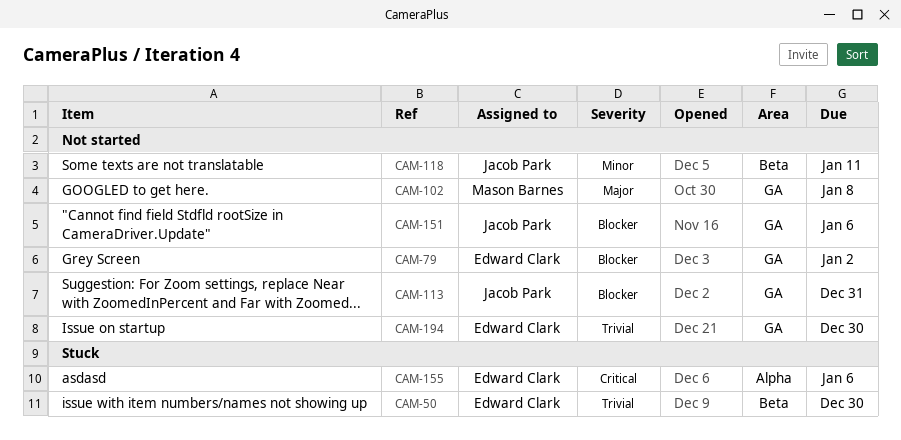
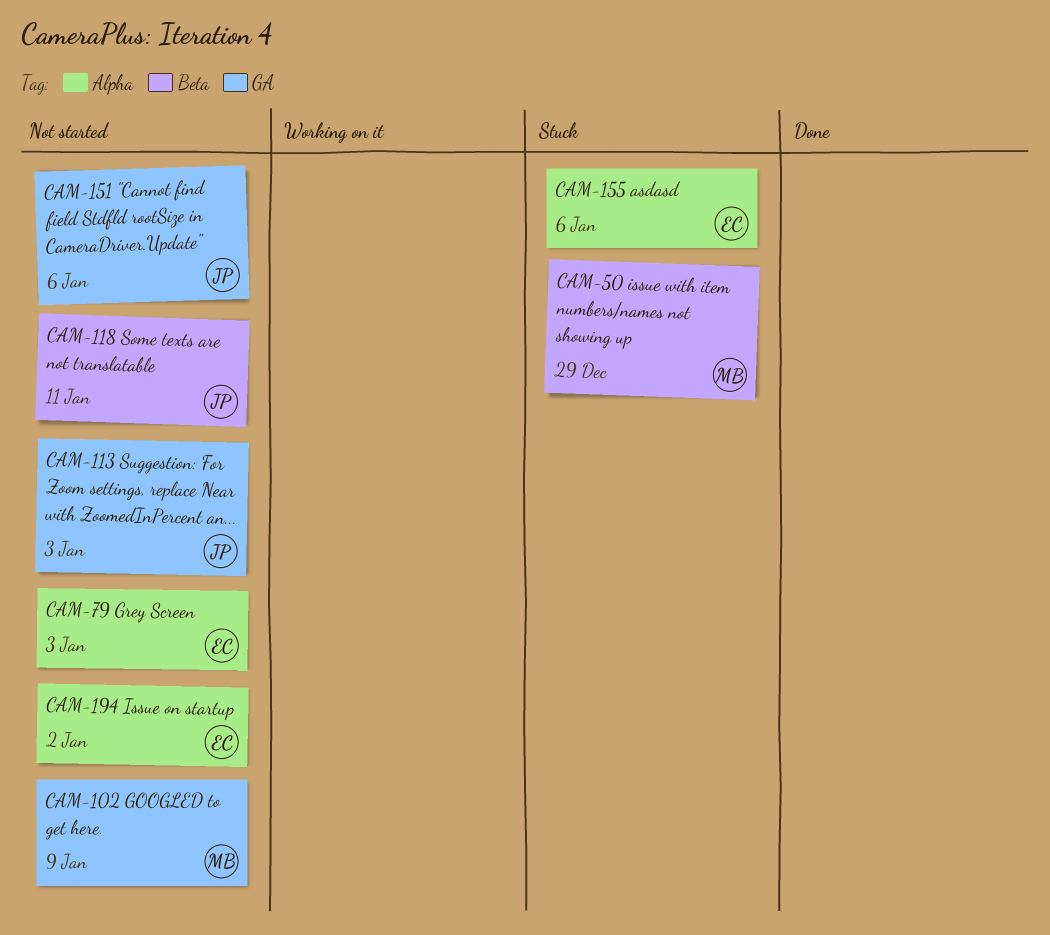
CAM-50, owner: Edward Clark -> Mason Barnes
CAM-50, due: Dec 30 -> Dec 29
CAM-79, label: GA -> Alpha
CAM-79, due: Jan 2 -> Jan 3
CAM-102, due: Jan 8 -> Jan 9
CAM-113, due: Dec 31 -> Jan 3
CAM-194, label: GA -> Alpha
CAM-194, due: Dec 30 -> Jan 2

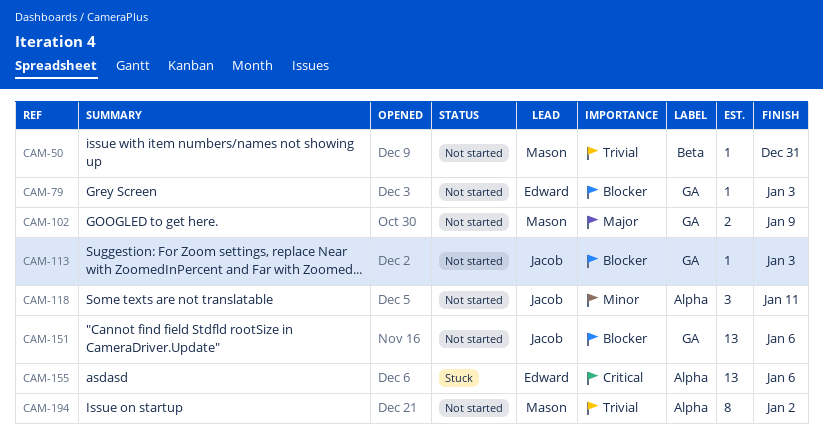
CAM-50, status: Stuck -> Not started
CAM-50, due: Dec 29 -> Dec 31
CAM-79, label: Alpha -> GA
CAM-118, label: Beta -> Alpha
CAM-194, owner: Edward -> Mason

